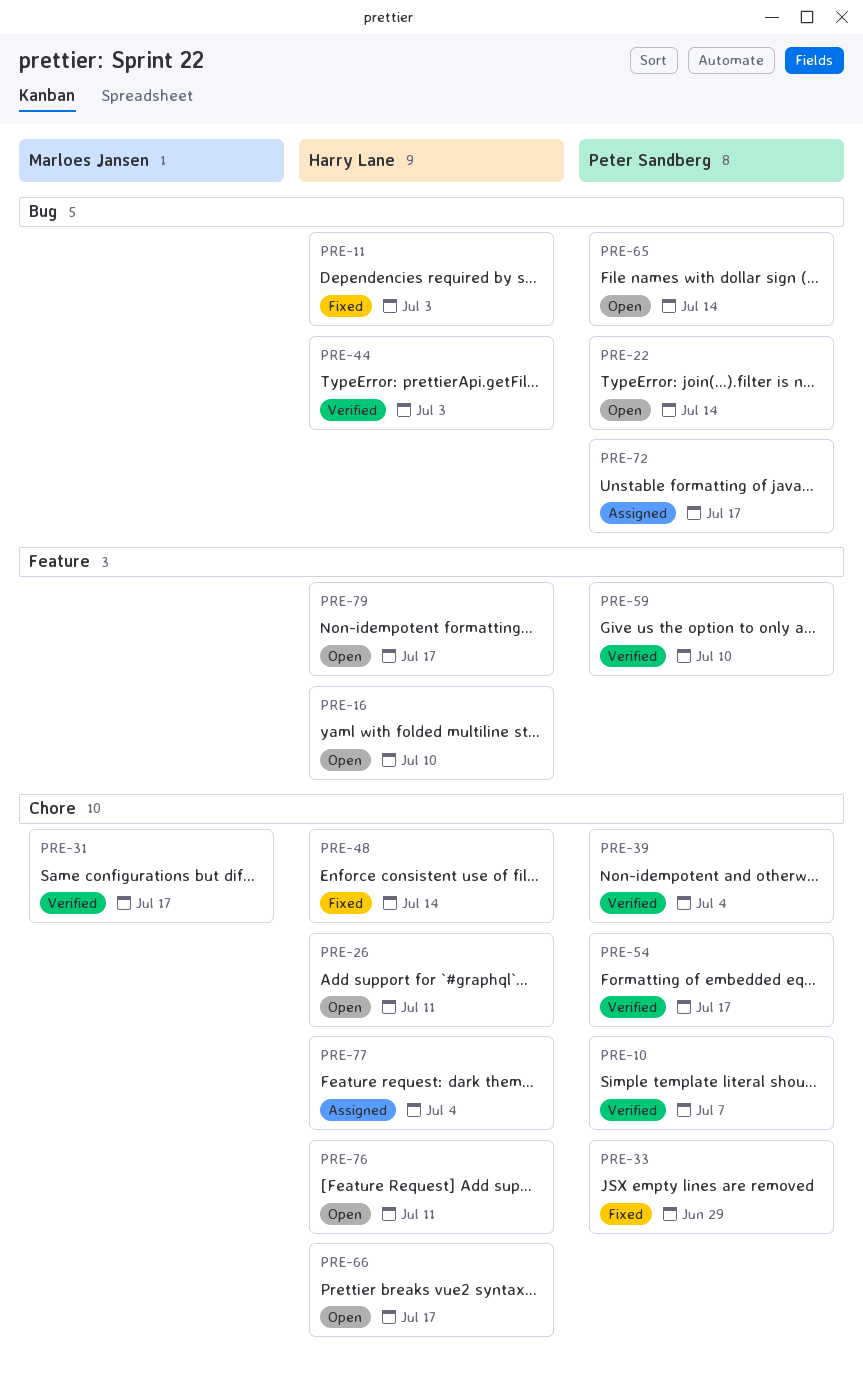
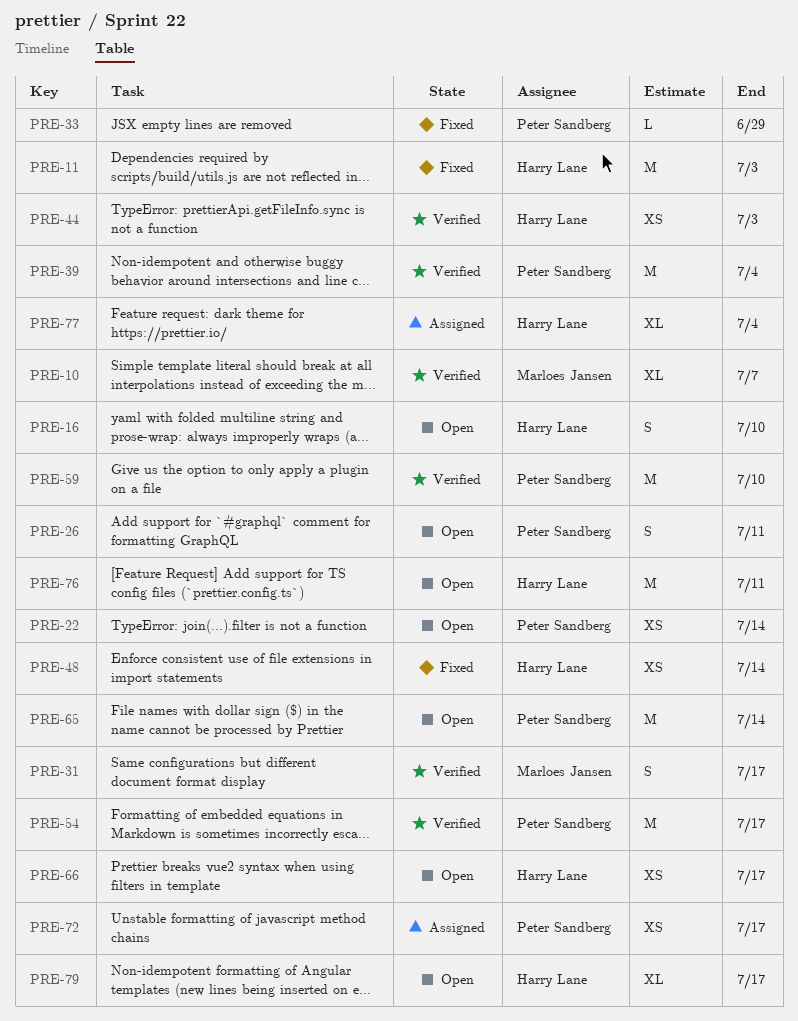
PRE-10, owner: Peter Sandberg -> Marloes Jansen
PRE-26, owner: Harry Lane -> Peter Sandberg

